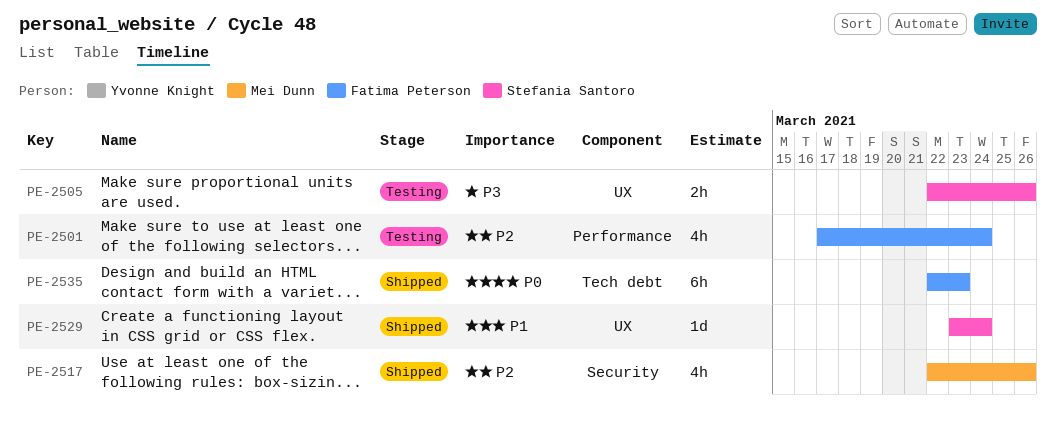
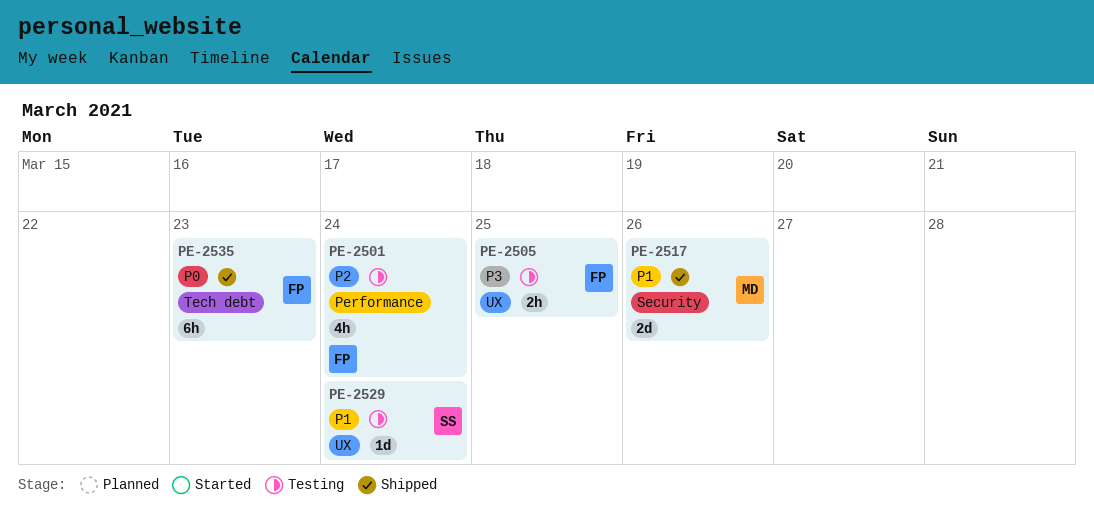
PE-2505, owner: Stefania Santoro -> Fatima Peterson
PE-2505, due: Mar 26 -> Mar 25
PE-2517, priority: P2 -> P1
PE-2517, estimate: 4h -> 2d
PE-2529, status: Shipped -> Testing

